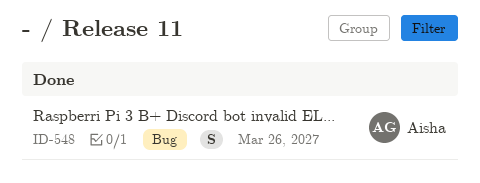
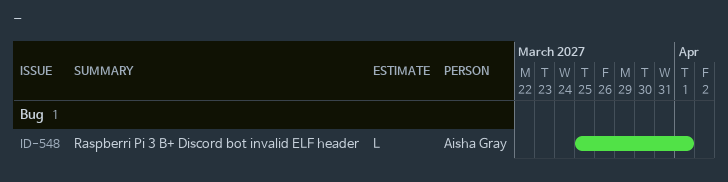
ID-548, estimate: S -> L
ID-548, due: Mar 26 -> Apr 1

